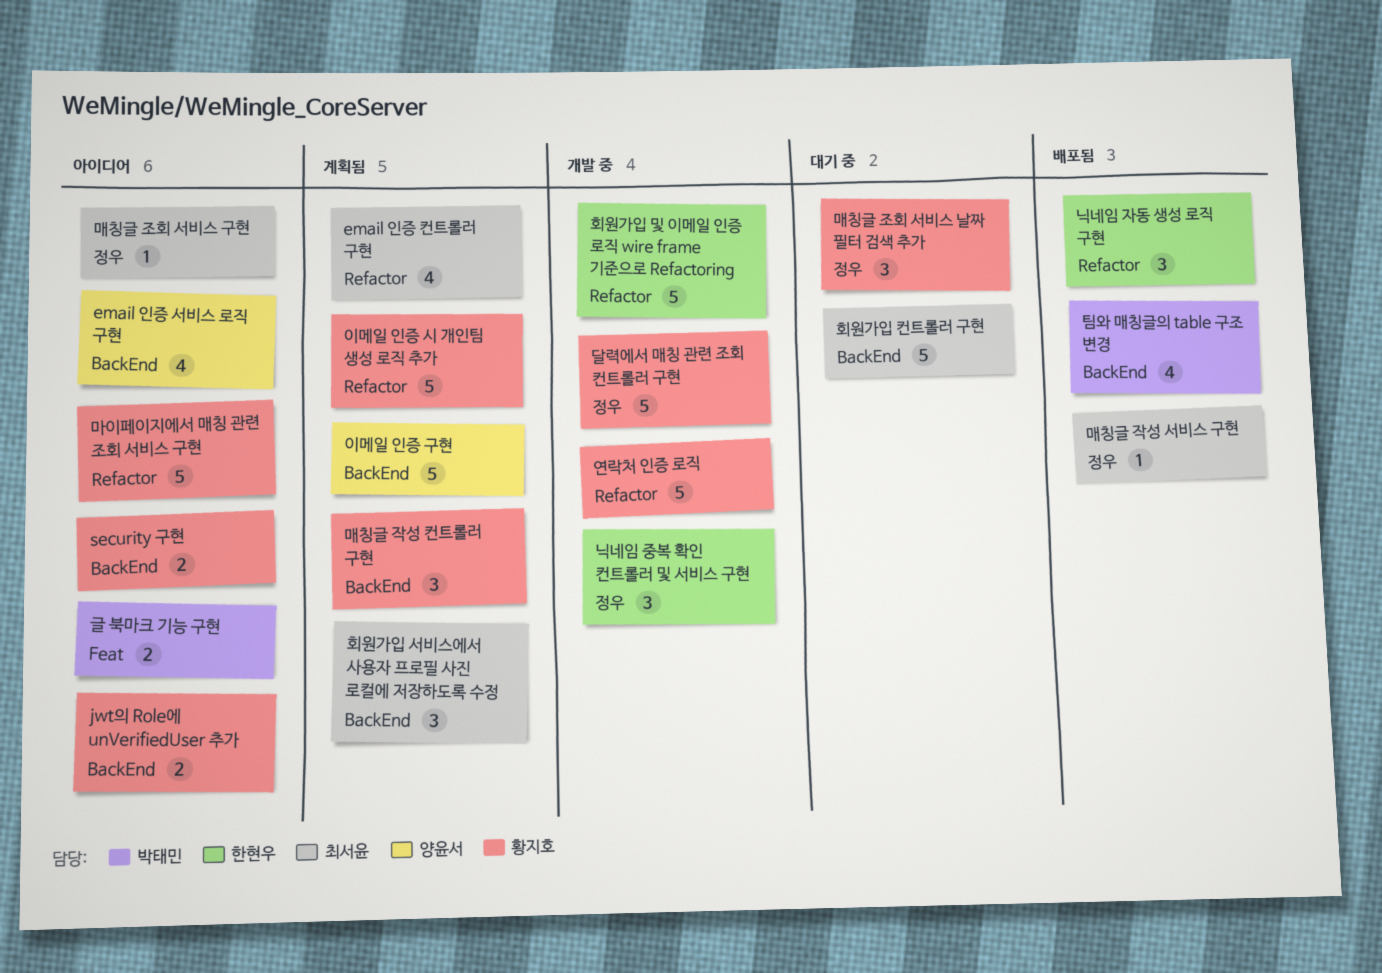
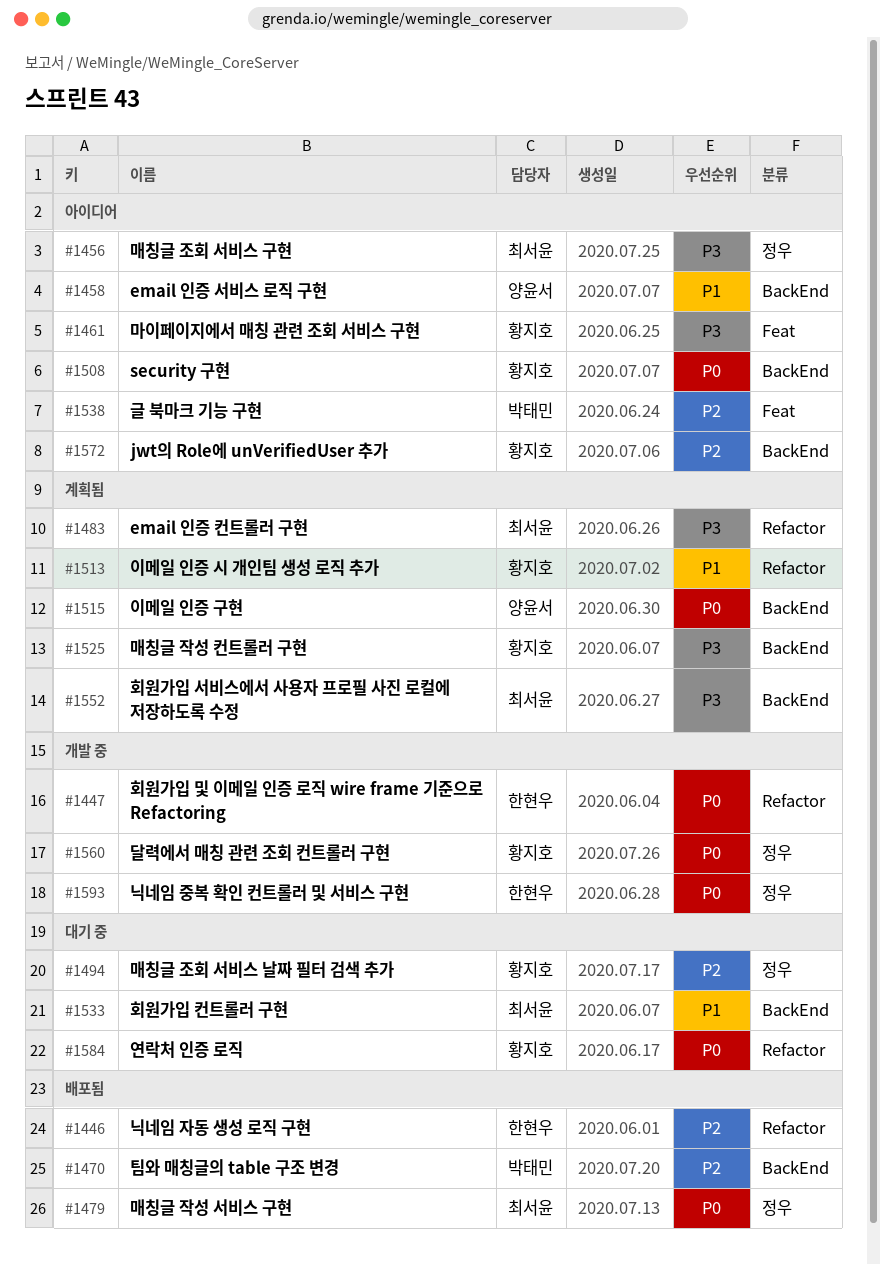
마이페이지에서 매칭 관련 조회 서비스 구현, label: Refactor -> Feat
연락처 인증 로직, status: 개발 중 -> 대기 중

